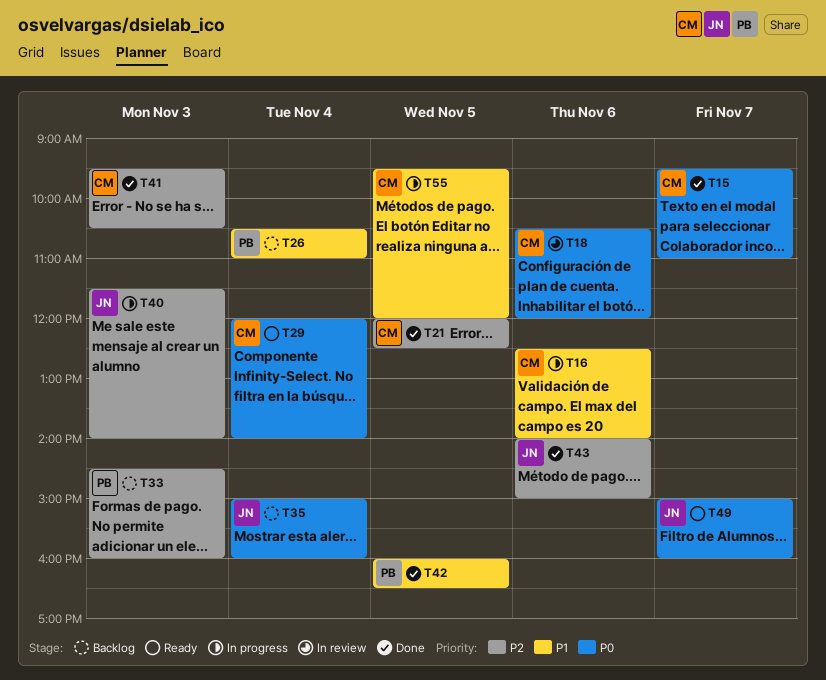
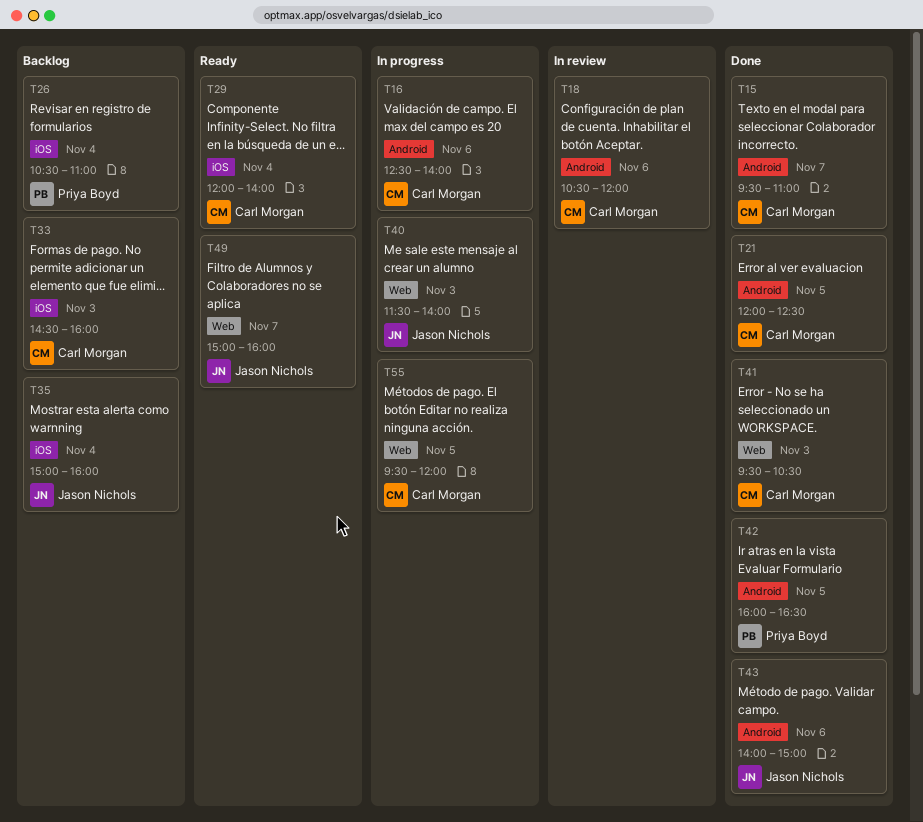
T33, owner: Priya Boyd -> Carl Morgan

